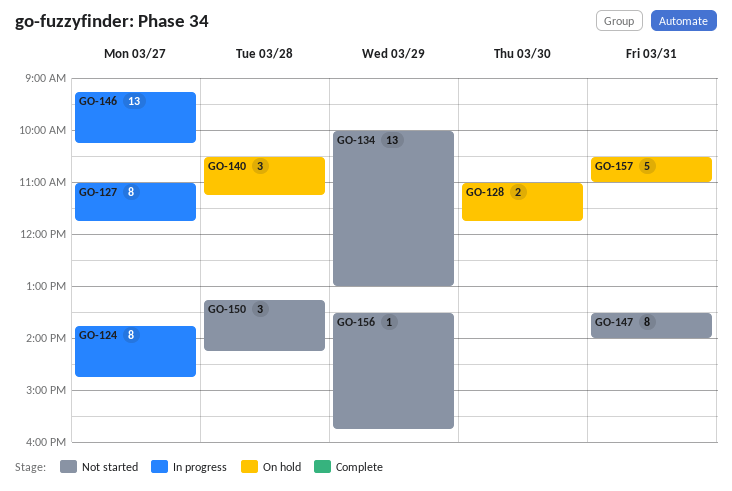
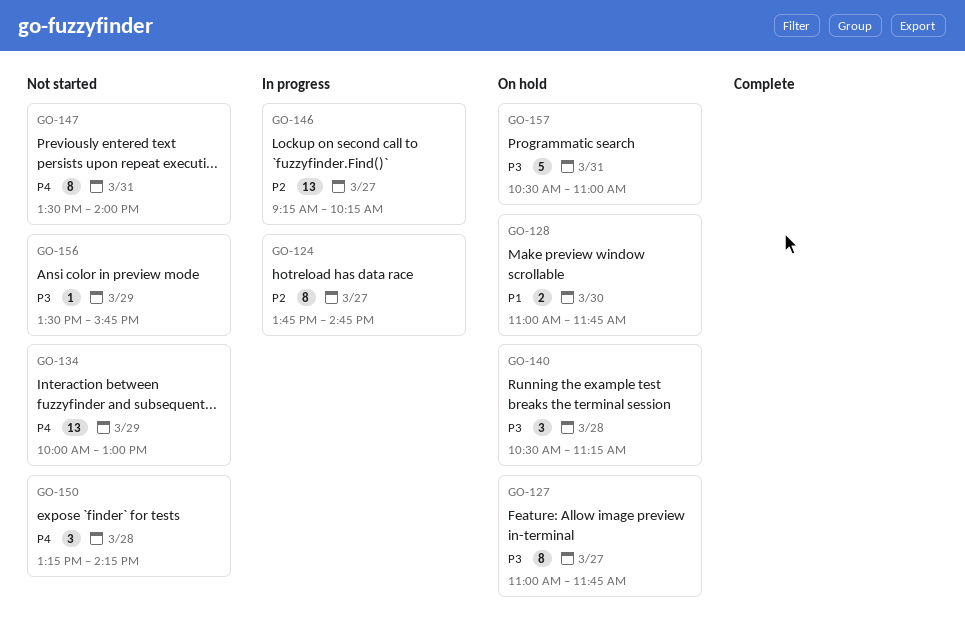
GO-127, status: In progress -> On hold

